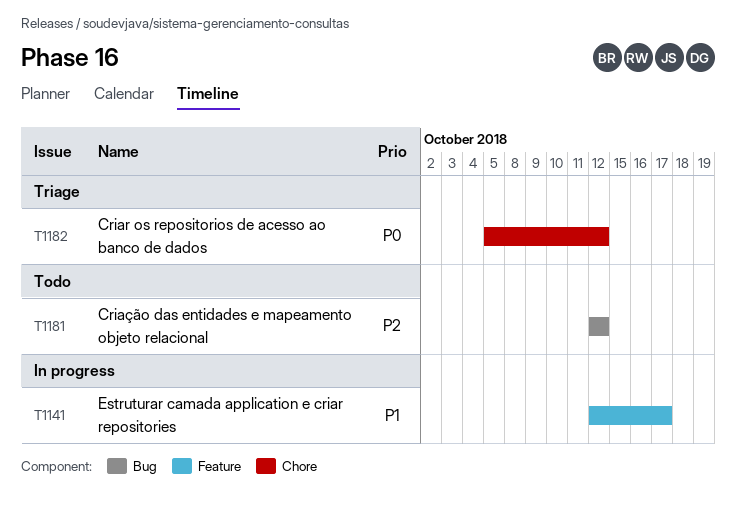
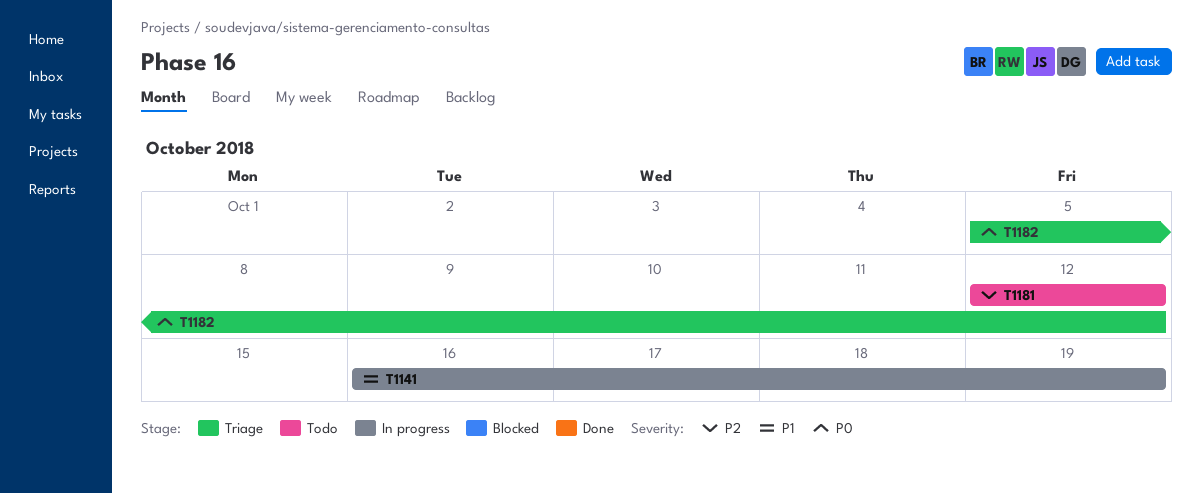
T1141, start: Oct 12 -> Oct 16
T1141, due: Oct 17 -> Oct 19

